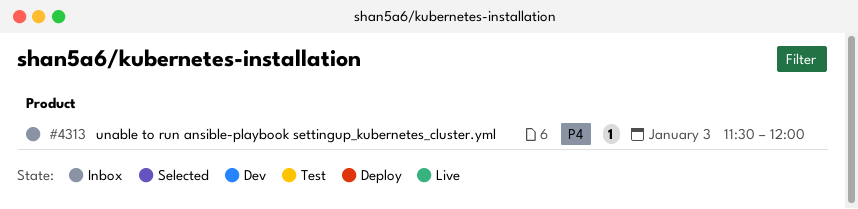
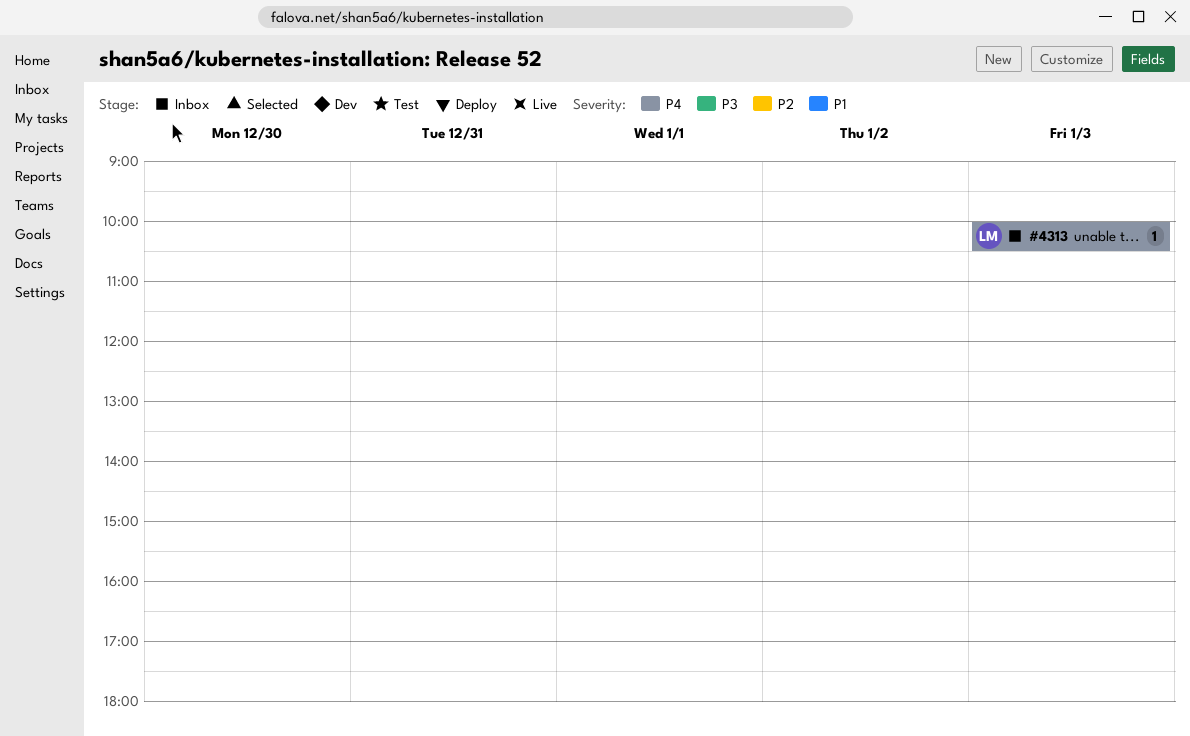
#4313, begins: 11:30 -> 10:00
#4313, ends: 12:00 -> 10:30

